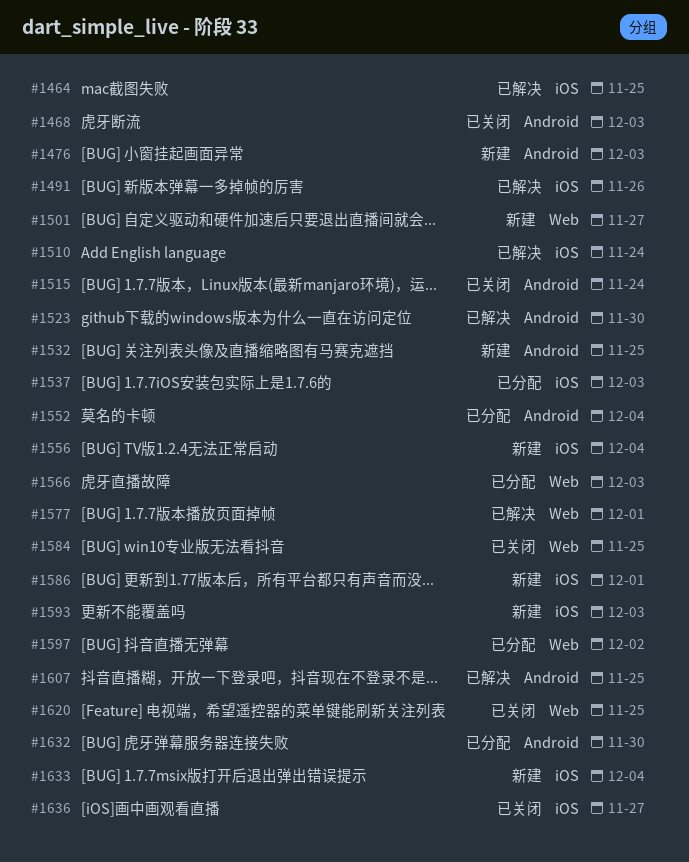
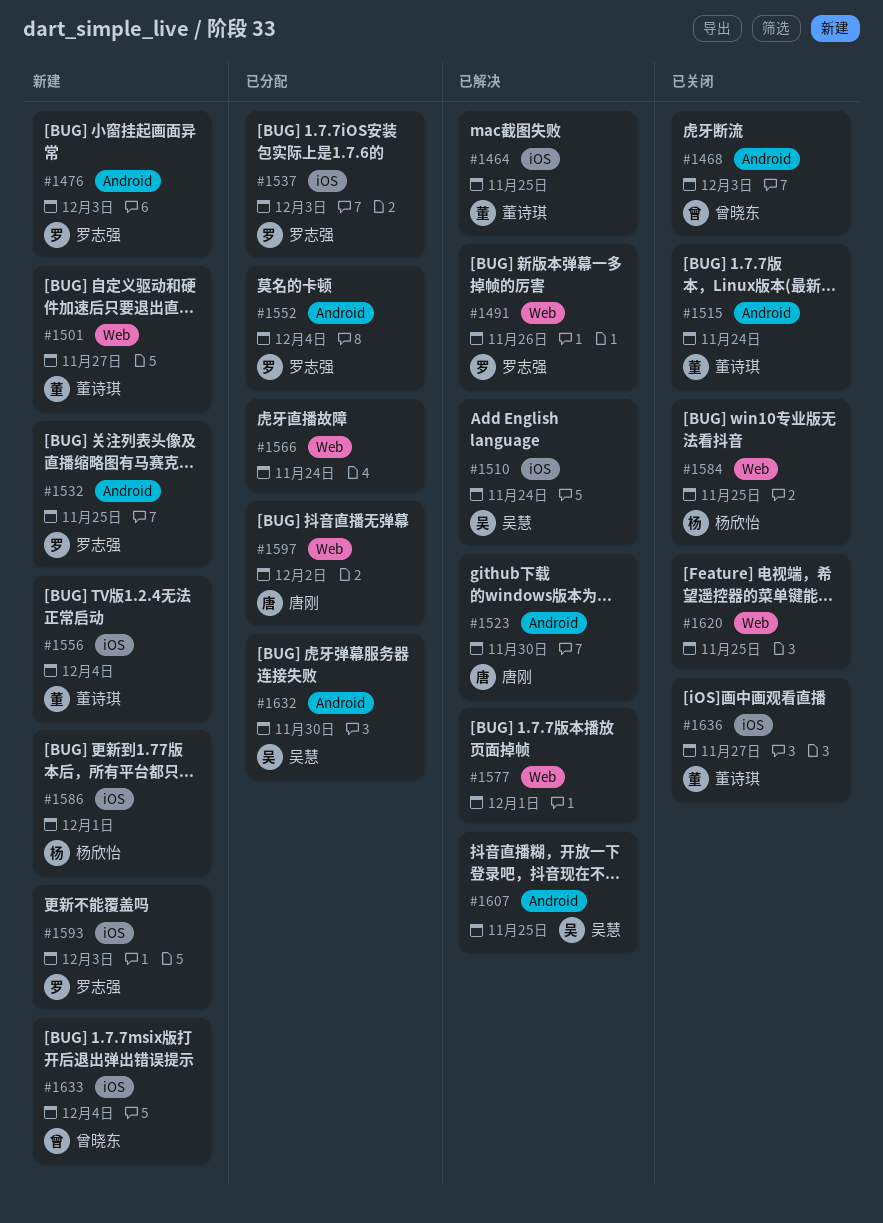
#1491, label: iOS -> Web
#1566, due: Dec 3 -> Nov 24

